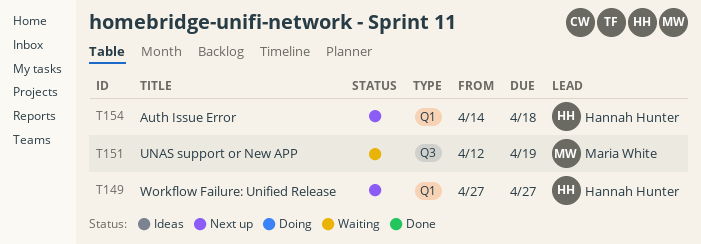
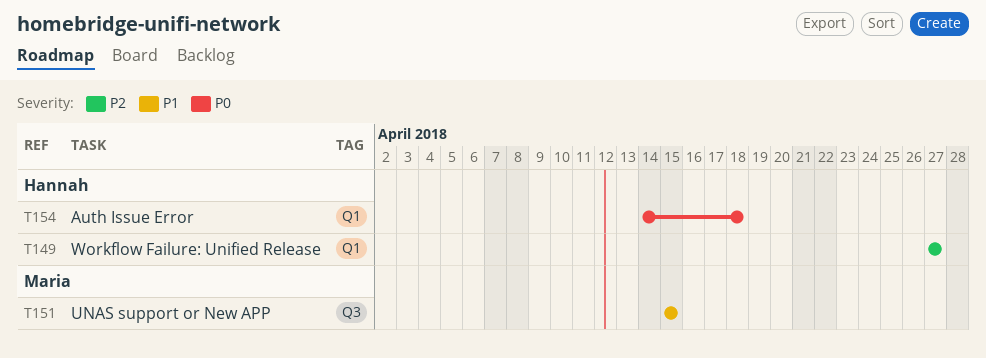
T151, start: Apr 12 -> Apr 15
T151, due: Apr 19 -> Apr 15

